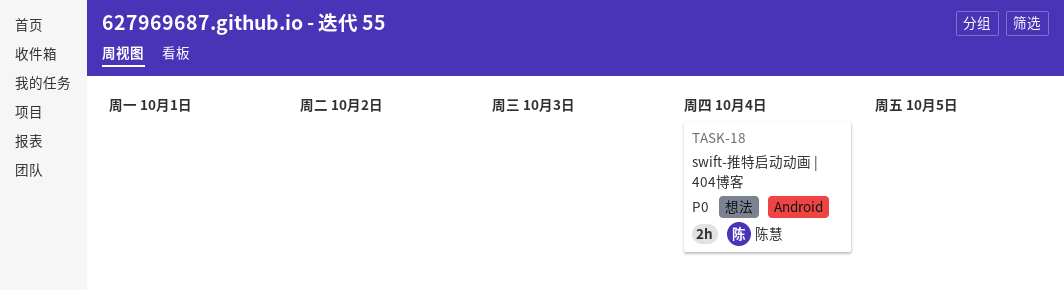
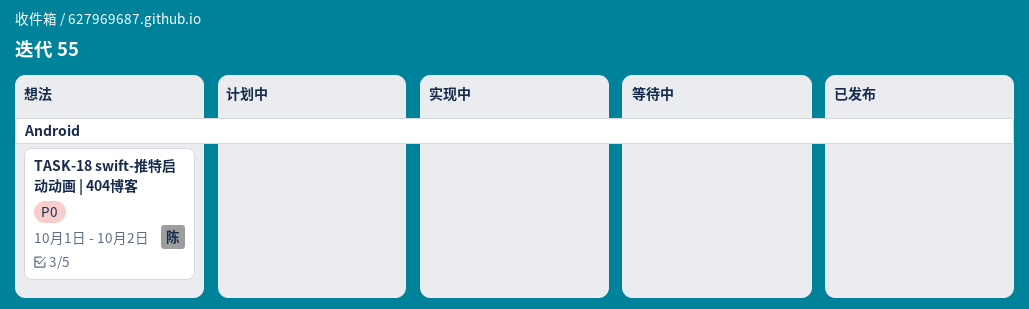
TASK-18, due: Oct 4 -> Oct 2

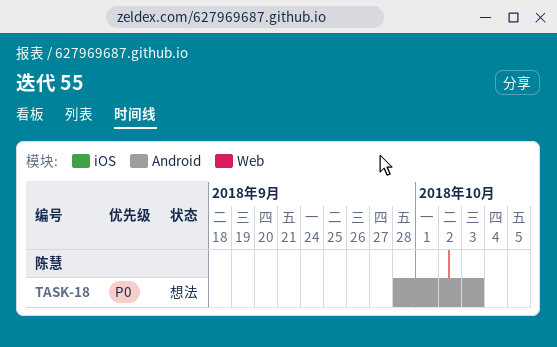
TASK-18, start: Oct 1 -> Sep 28
TASK-18, due: Oct 2 -> Oct 3

